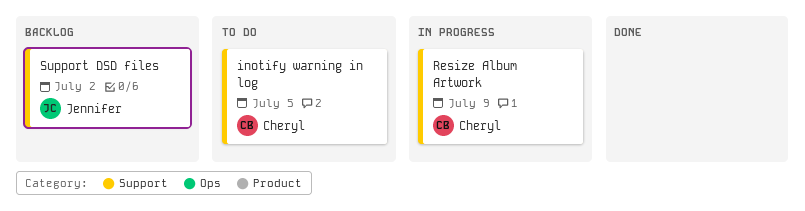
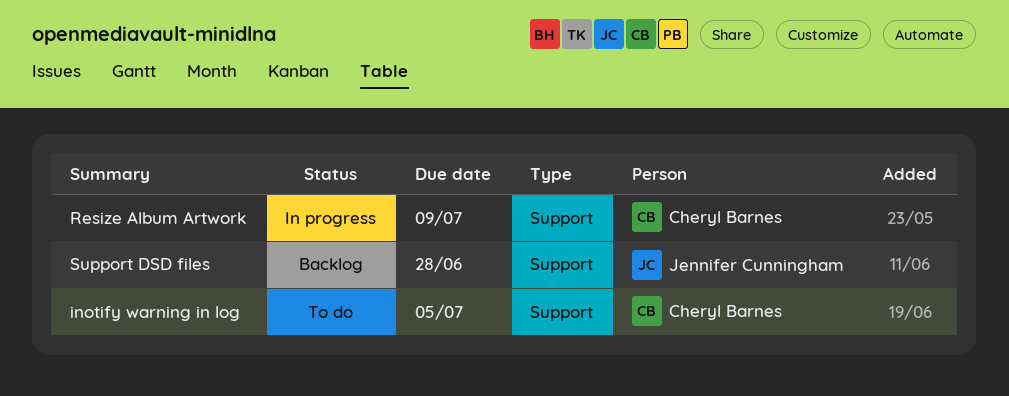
Support DSD files, due: Jul 2 -> Jun 28

